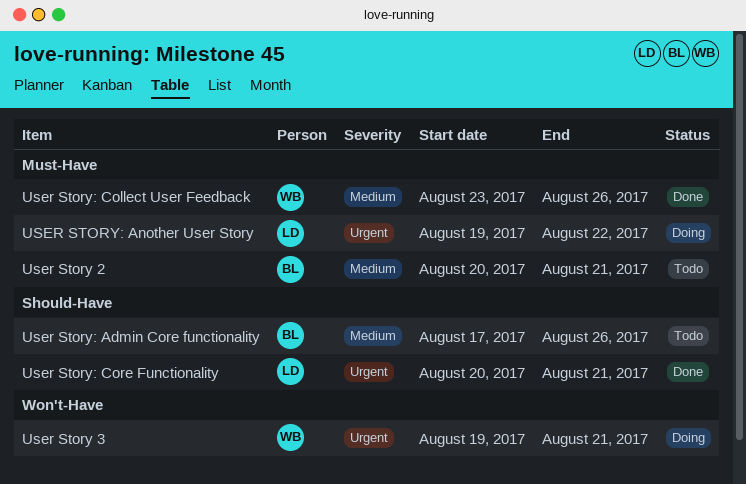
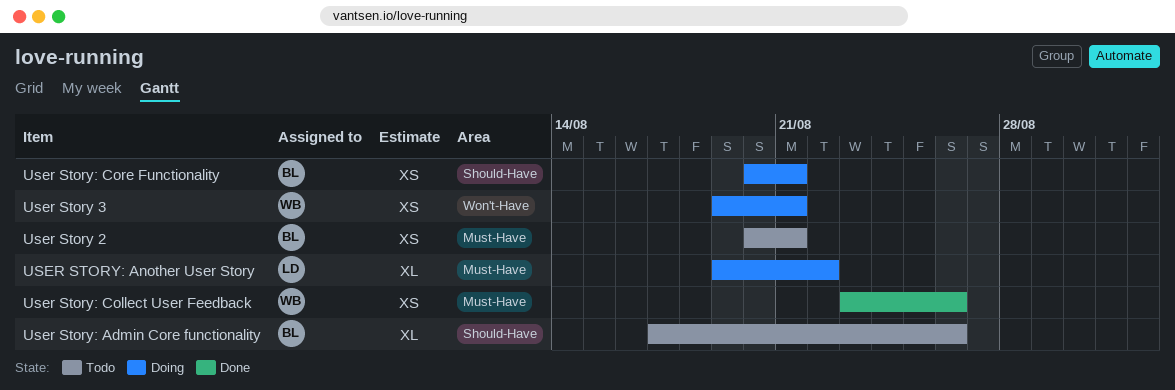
User Story: Core Functionality, status: Done -> Doing
User Story: Core Functionality, owner: LD -> BL

